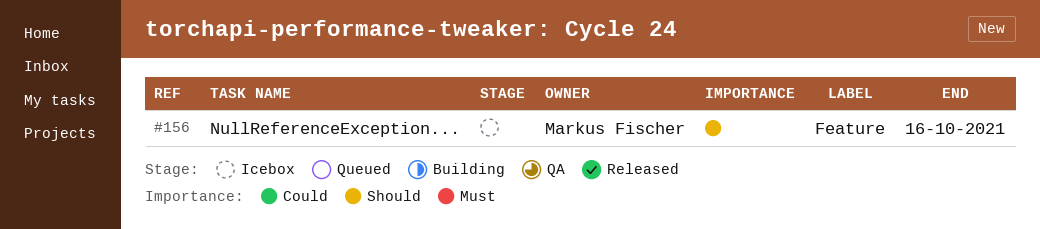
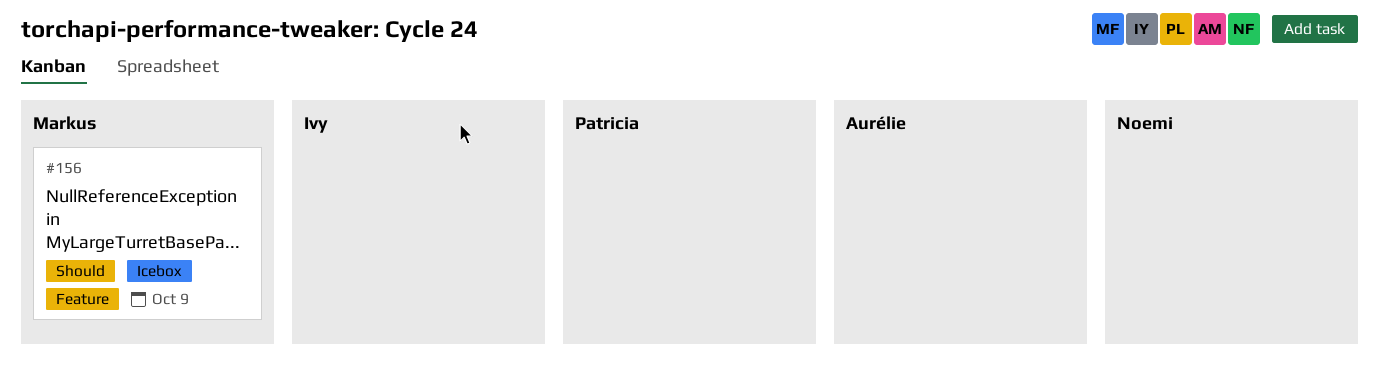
#156, due: Oct 16 -> Oct 9

